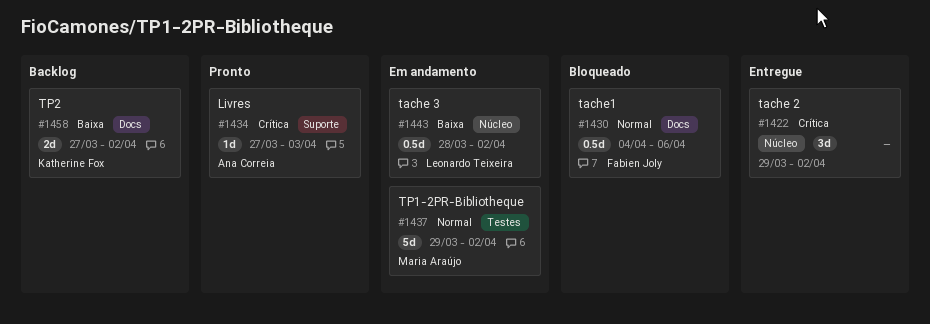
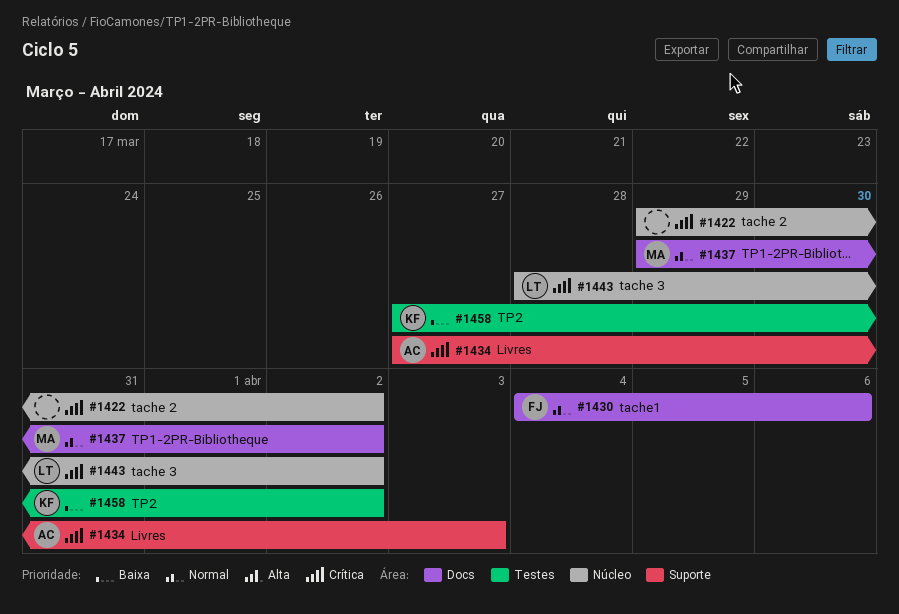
#1437, label: Testes -> Docs
#1443, priority: Baixa -> Crítica
#1458, label: Docs -> Testes

